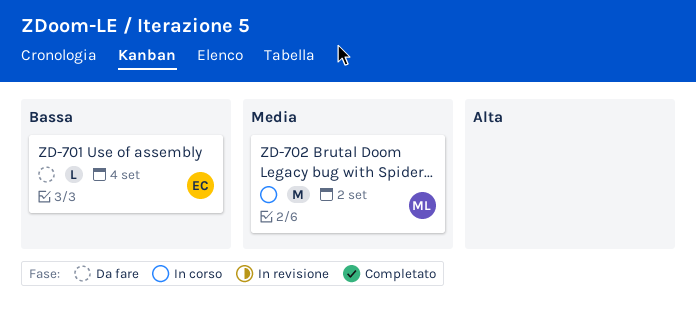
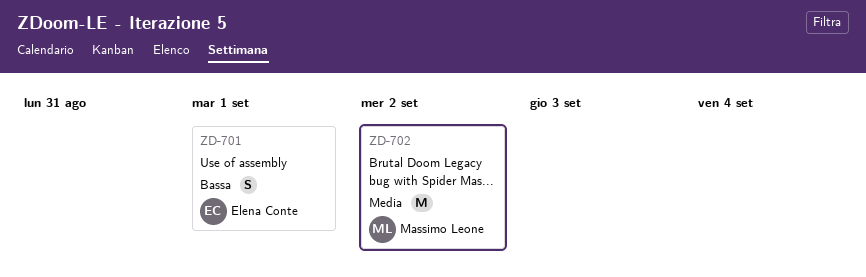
ZD-701, estimate: L -> S
ZD-701, due: Sep 4 -> Sep 1

